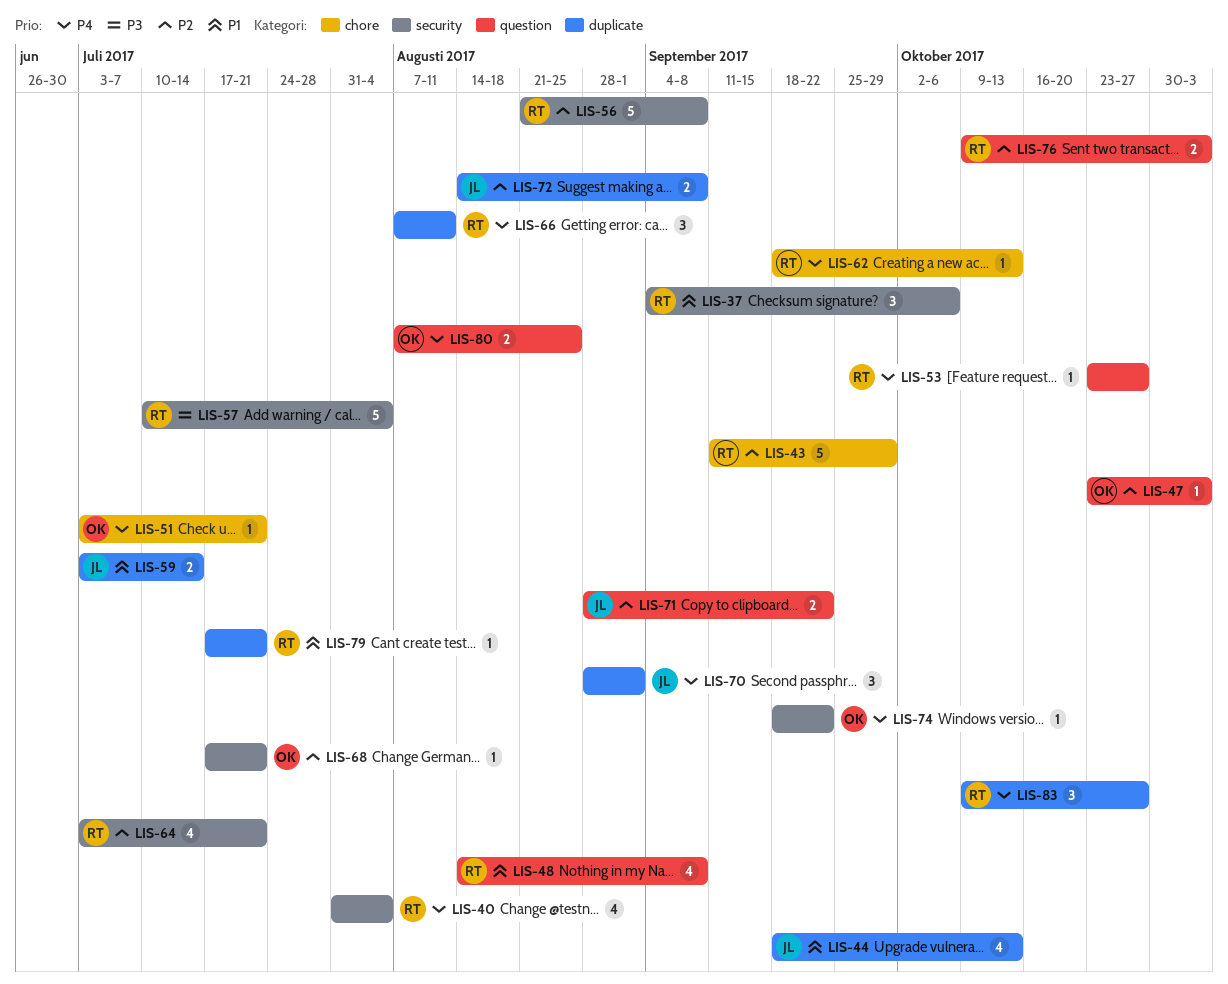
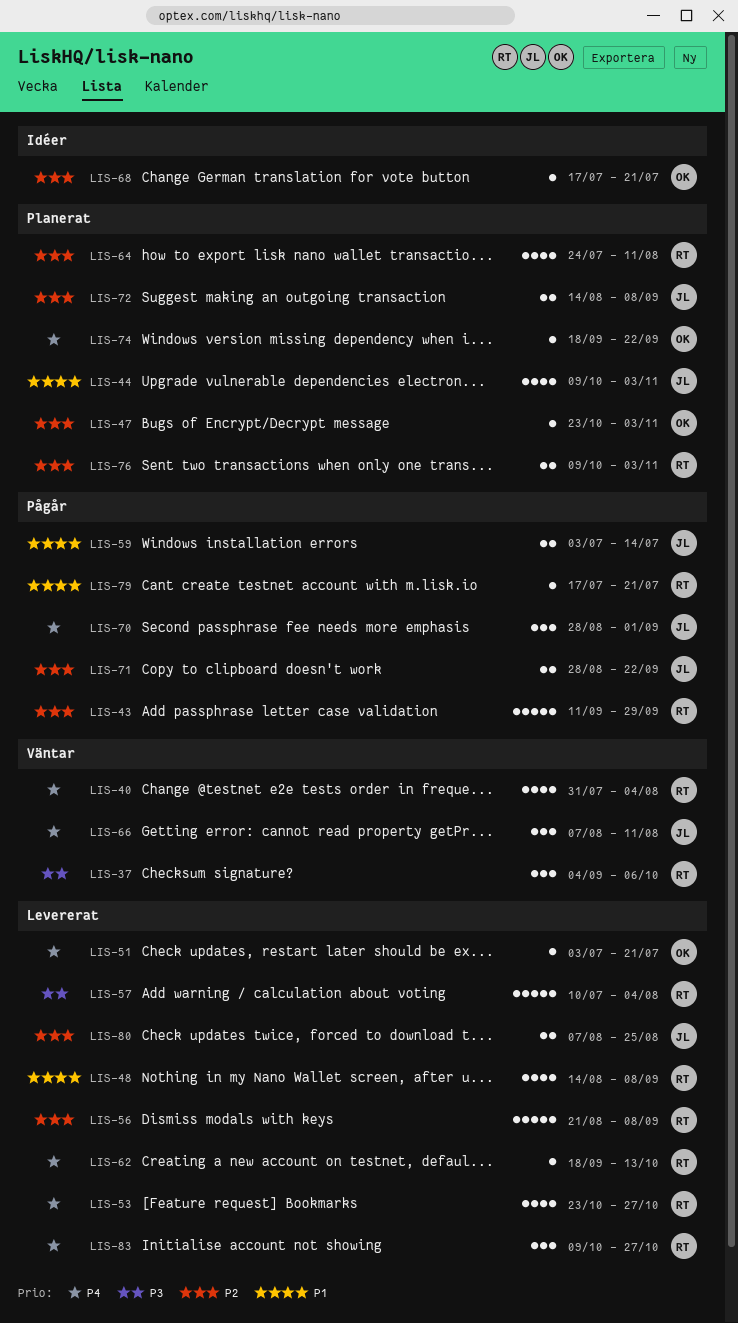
LIS-37, priority: P1 -> P3
LIS-44, start: Sep 18 -> Oct 9
LIS-44, due: Oct 13 -> Nov 3
LIS-53, estimate: 1 -> 4
LIS-64, start: Jul 3 -> Jul 24
LIS-64, due: Jul 21 -> Aug 11
LIS-66, owner: RT -> JL
LIS-80, owner: OK -> JL
LIS-80, priority: P4 -> P2

